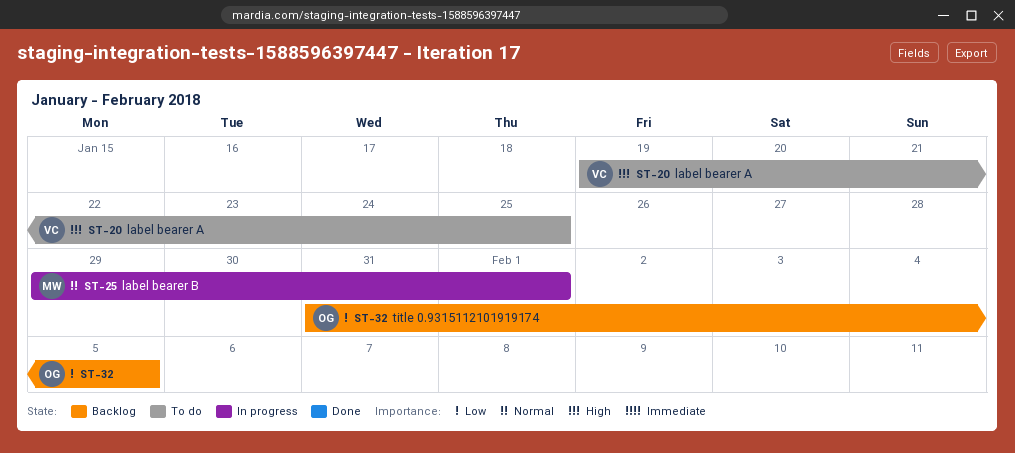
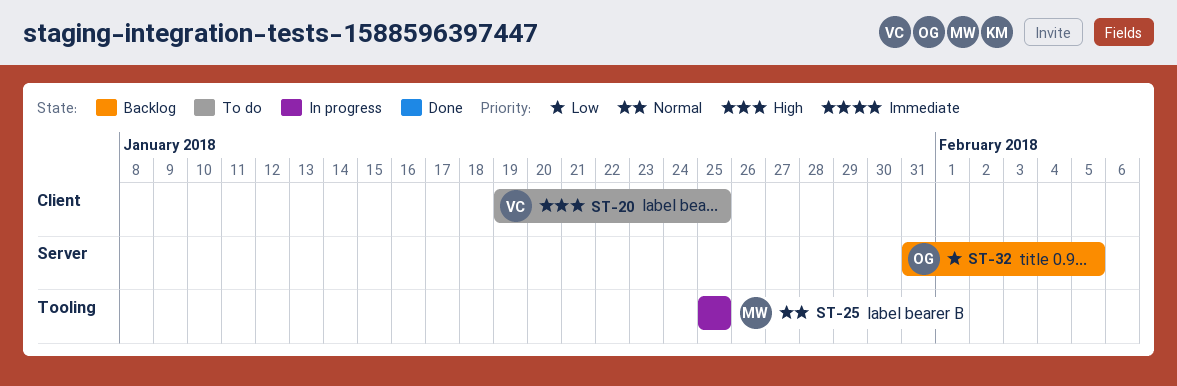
ST-25, start: Jan 29 -> Jan 25
ST-25, due: Feb 1 -> Jan 25

